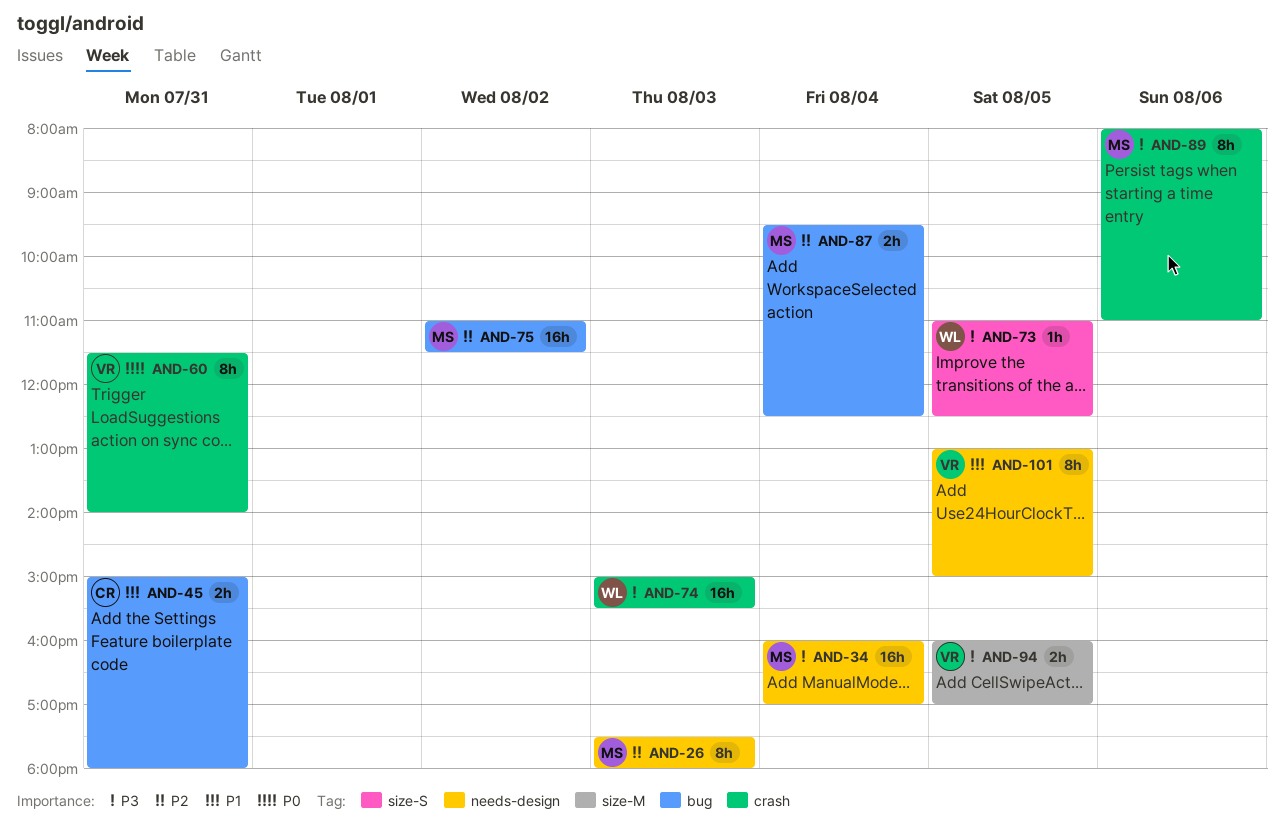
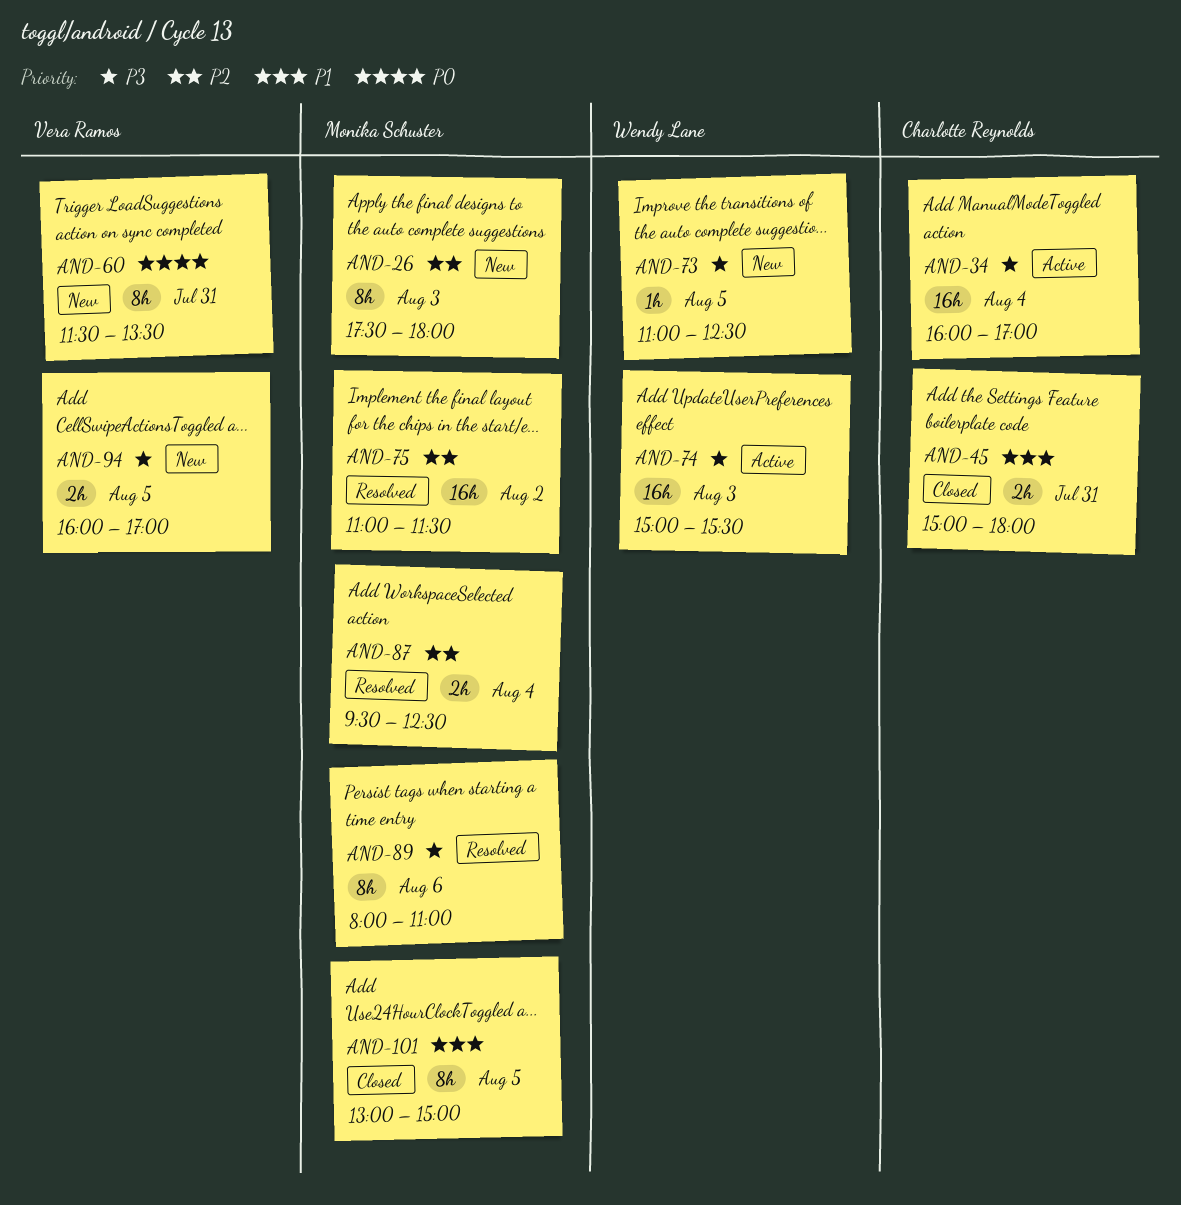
AND-34, owner: Monika Schuster -> Charlotte Reynolds
AND-60, ends: 14:00 -> 13:30
AND-101, owner: Vera Ramos -> Monika Schuster

